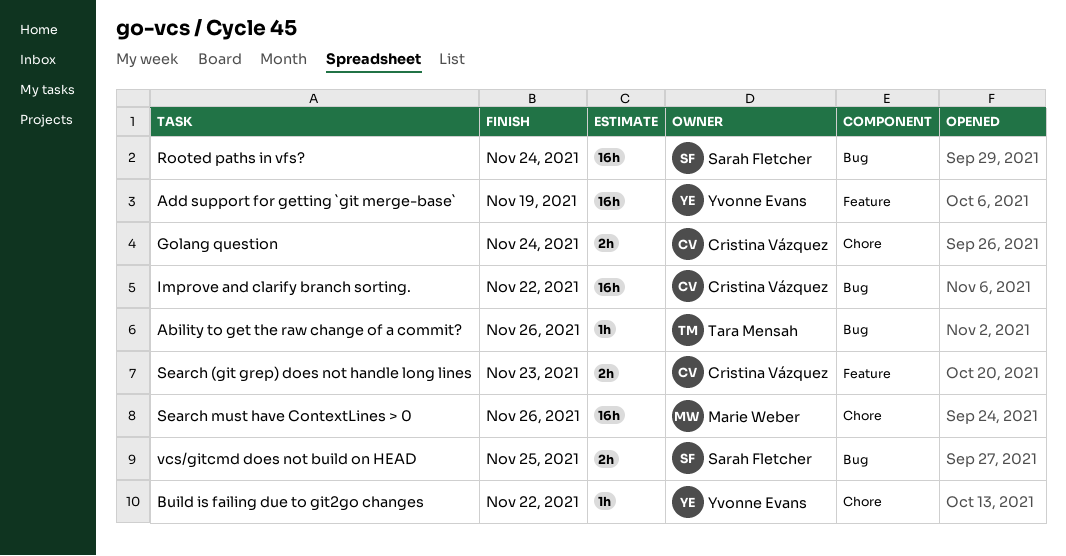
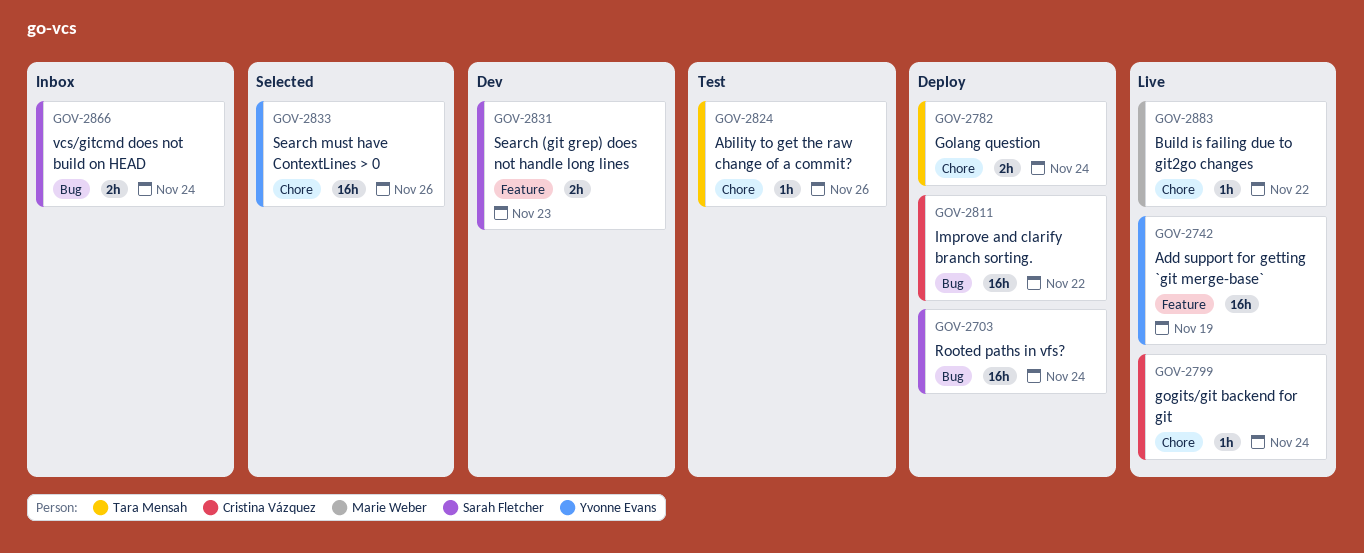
Ability to get the raw change of a commit?, label: Bug -> Chore
Build is failing due to git2go changes, owner: Yvonne Evans -> Marie Weber
gogits/git backend for git: none -> present
Golang question, owner: Cristina Vázquez -> Tara Mensah
Search (git grep) does not handle long lines, owner: Cristina Vázquez -> Sarah Fletcher
Search must have ContextLines > 0, owner: Marie Weber -> Yvonne Evans
vcs/gitcmd does not build on HEAD, due: Nov 25 -> Nov 24

